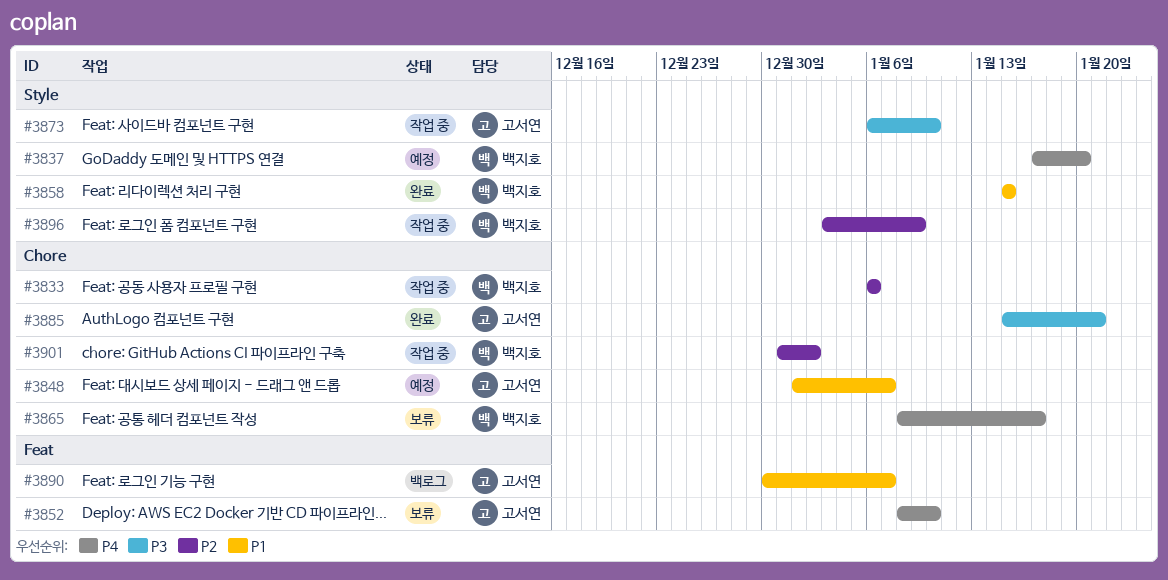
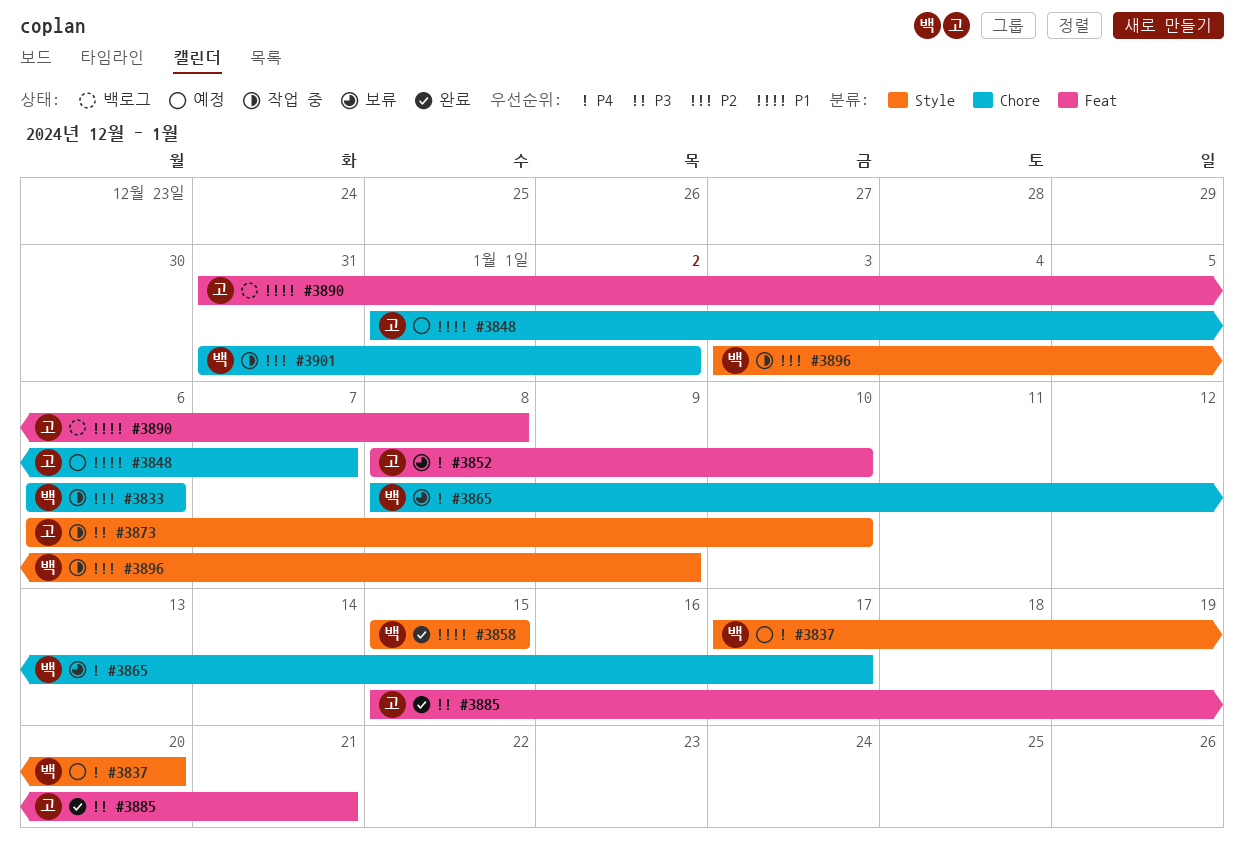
#3885, label: Chore -> Feat
#3890, start: Dec 30 -> Dec 31
#3890, due: Jan 7 -> Jan 8

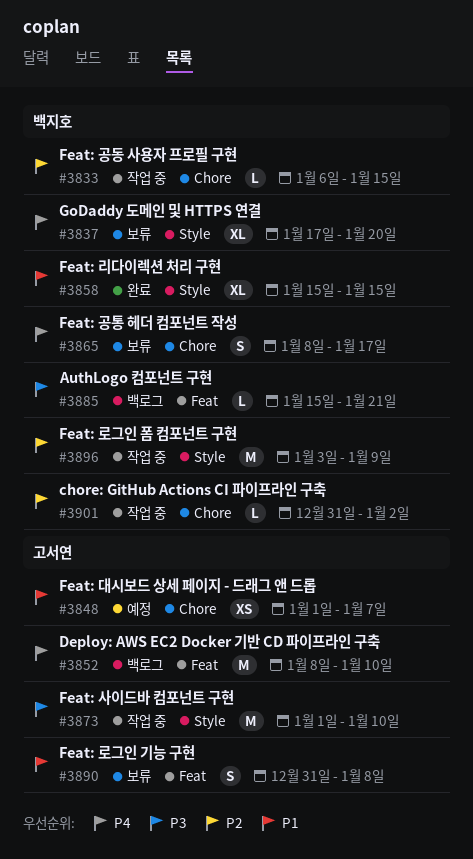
#3833, due: Jan 6 -> Jan 15
#3837, status: 예정 -> 보류
#3852, status: 보류 -> 백로그
#3873, start: Jan 6 -> Jan 1
#3885, status: 완료 -> 백로그
#3885, owner: 고서연 -> 백지호
#3890, status: 백로그 -> 보류

